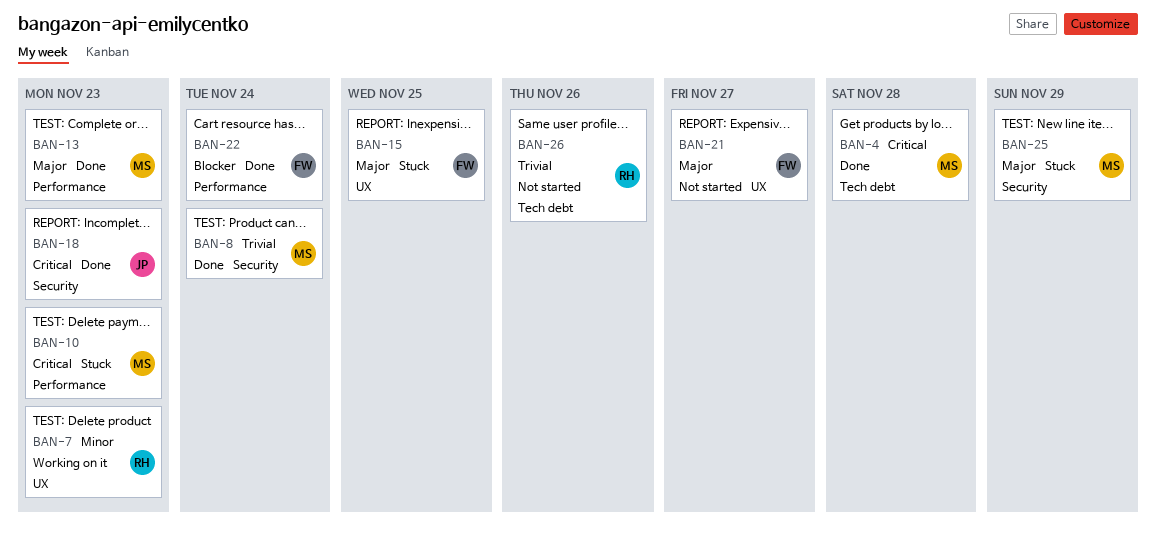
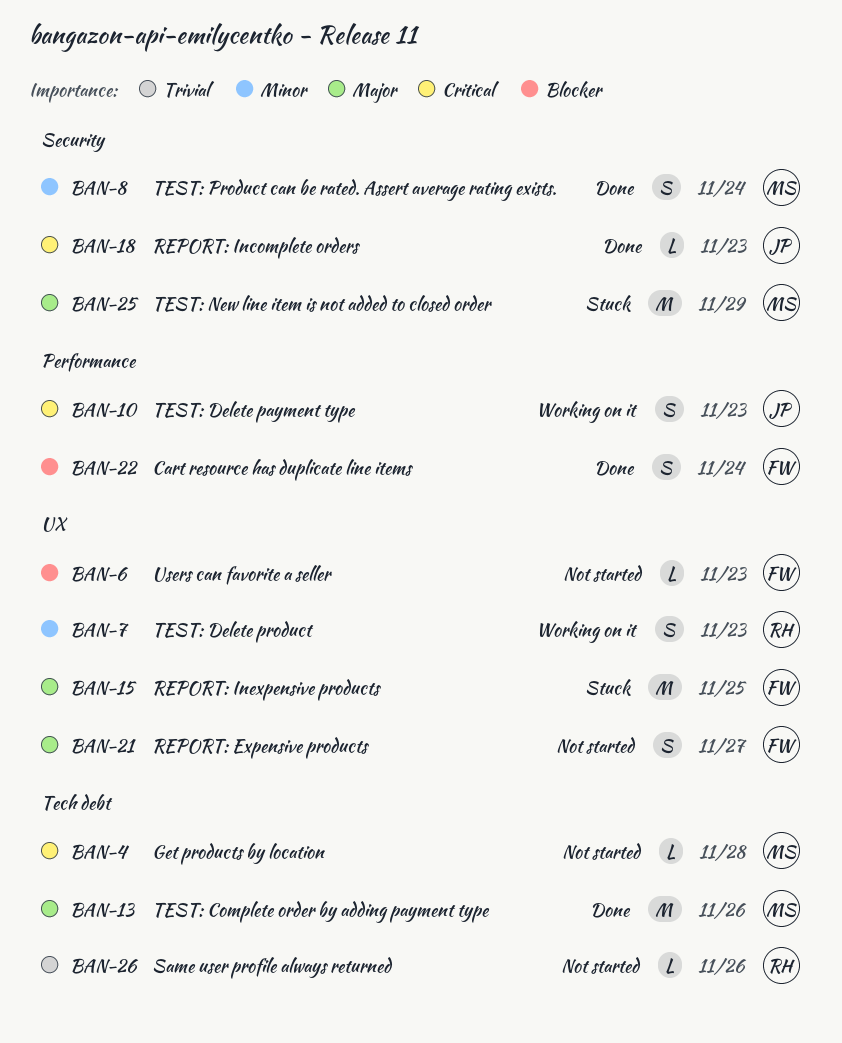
BAN-4, status: Done -> Not started
BAN-6: none -> present
BAN-8, priority: Trivial -> Minor
BAN-10, status: Stuck -> Working on it
BAN-10, owner: MS -> JP
BAN-13, label: Performance -> Tech debt
BAN-13, due: Nov 23 -> Nov 26

